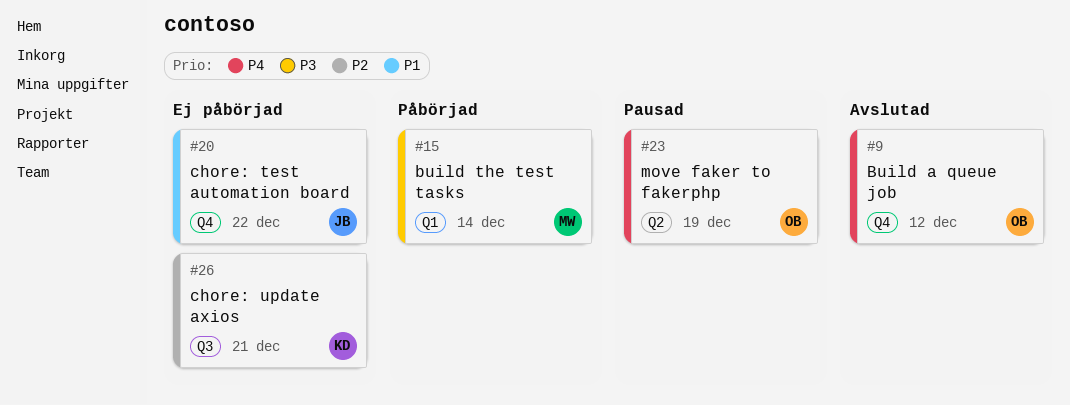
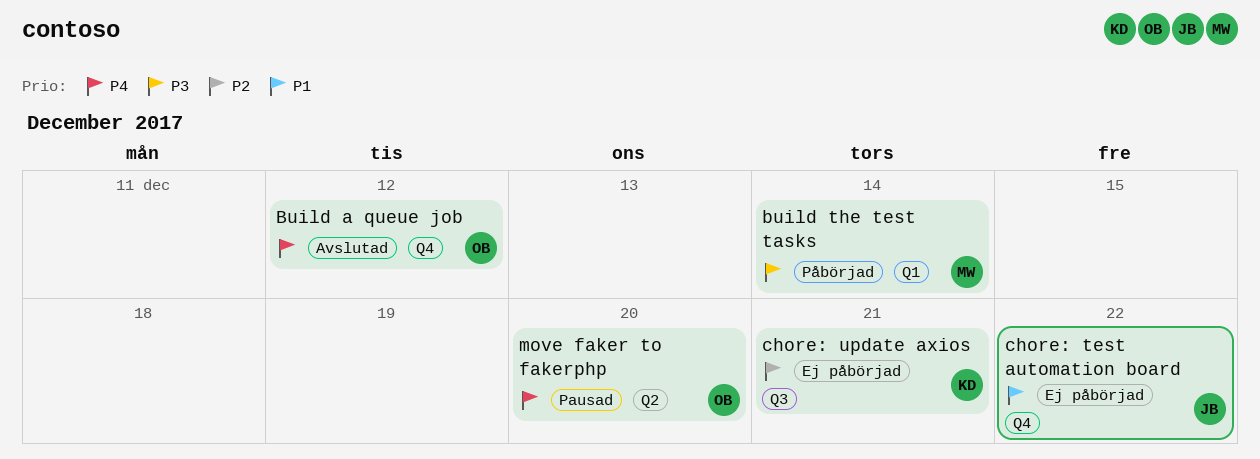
move faker to fakerphp, due: Dec 19 -> Dec 20

